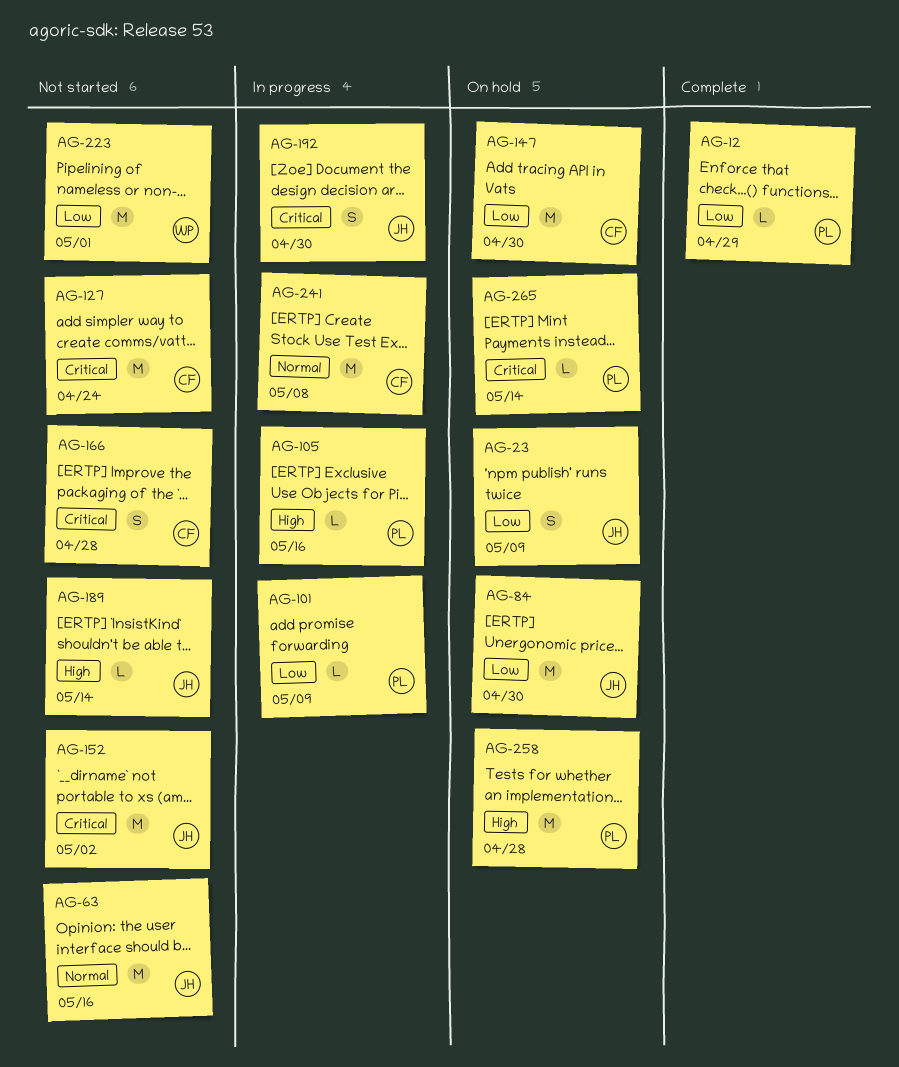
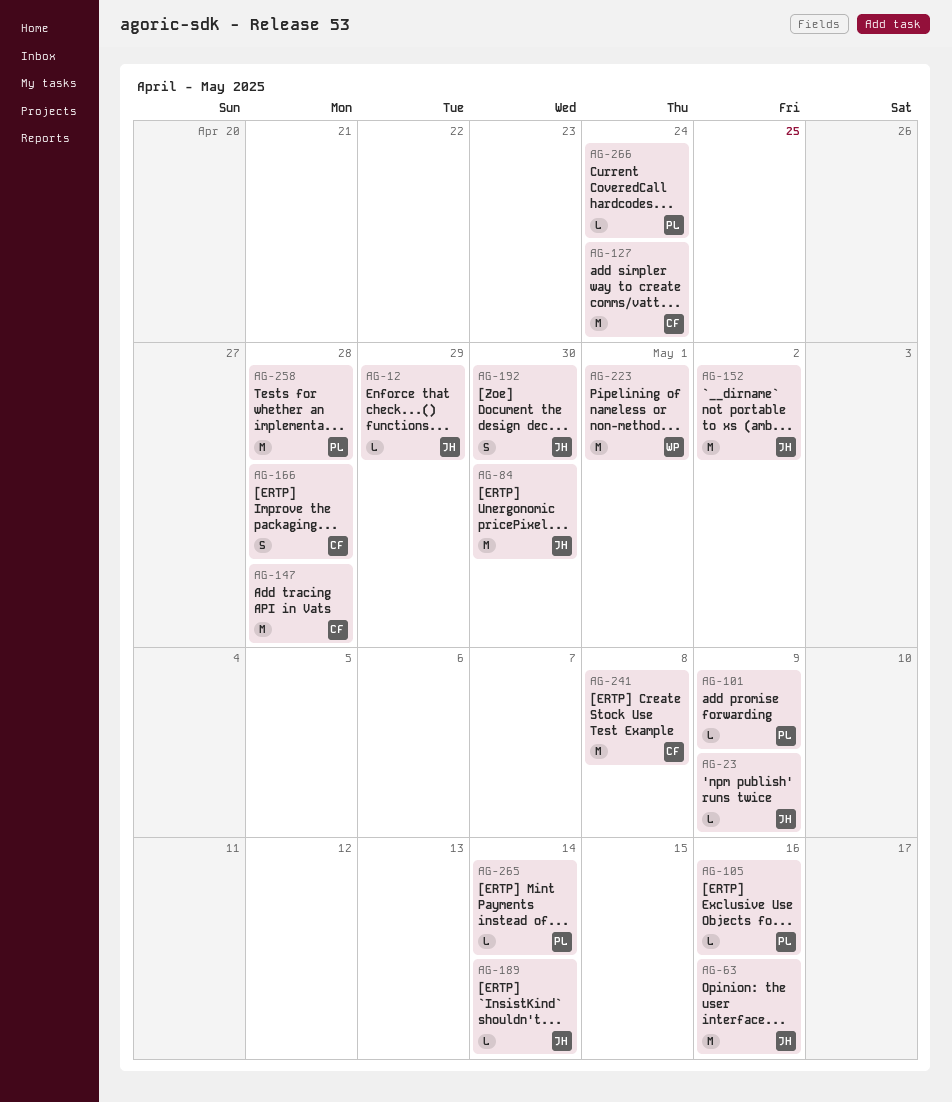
AG-12, owner: PL -> JH
AG-23, estimate: S -> L
AG-147, due: Apr 30 -> Apr 28
AG-266: none -> present

